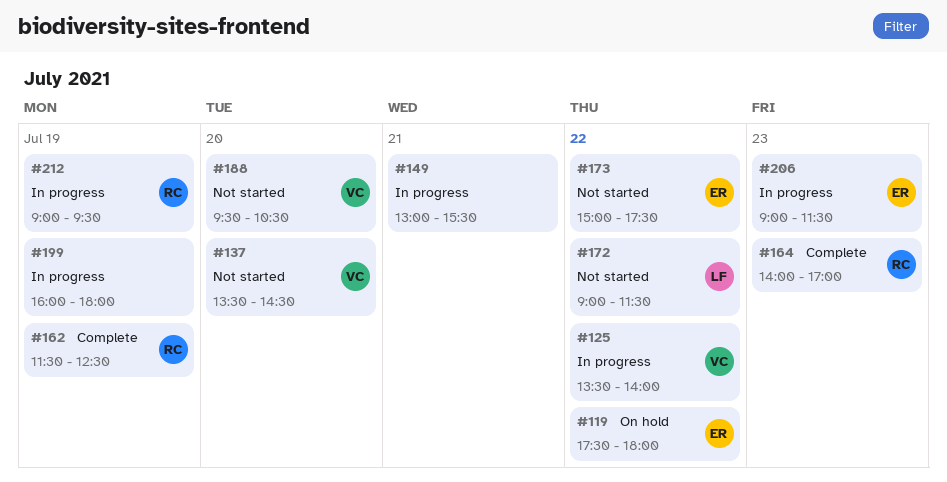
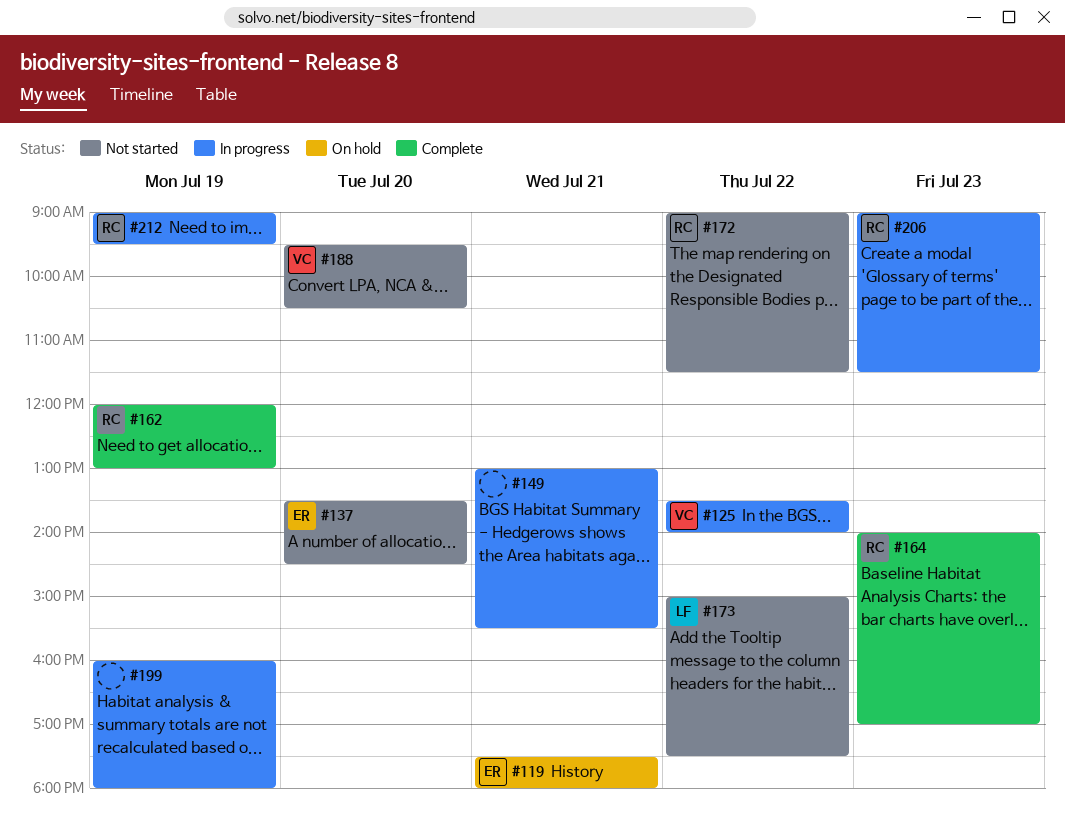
#119, day: Jul 22 -> Jul 21
#137, owner: VC -> ER
#162, begins: 11:30 -> 12:00
#162, ends: 12:30 -> 13:00
#172, owner: LF -> RC
#173, owner: ER -> LF
#206, owner: ER -> RC

